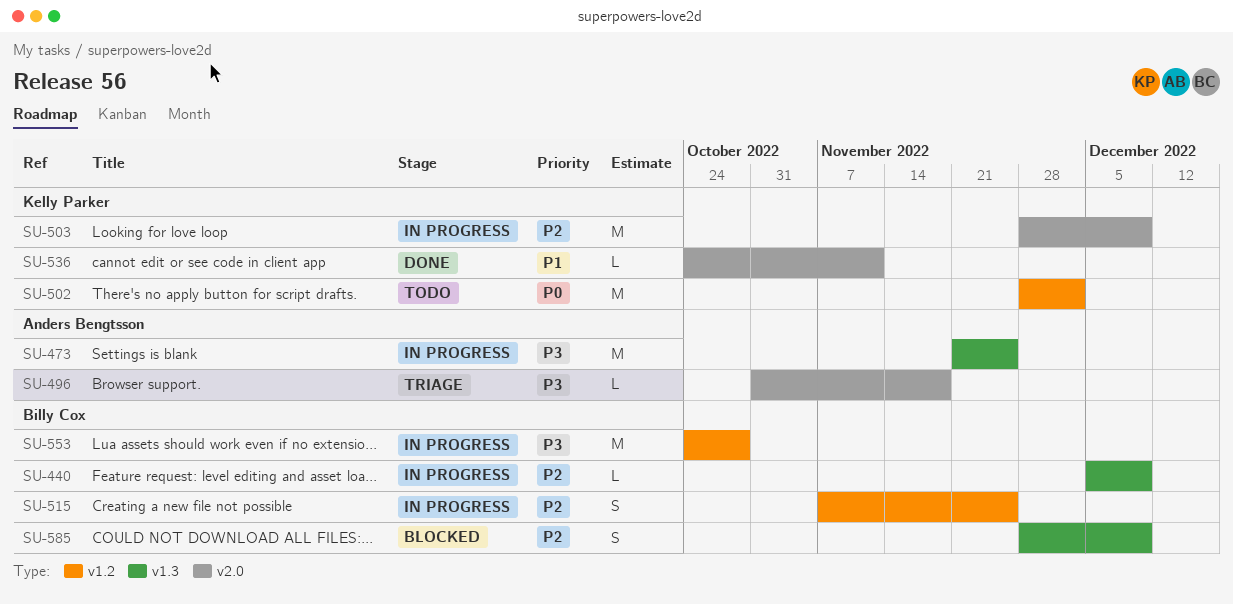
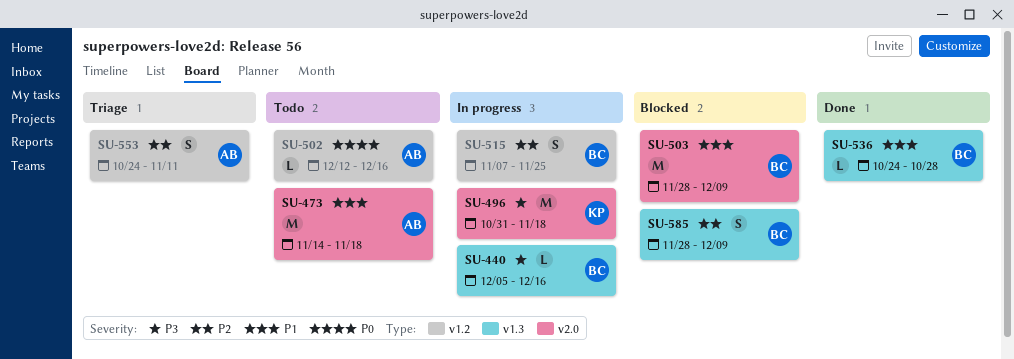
SU-440, priority: P2 -> P3
SU-440, due: Dec 9 -> Dec 16
SU-473, status: In progress -> Todo
SU-473, priority: P3 -> P1
SU-473, label: v1.3 -> v2.0
SU-473, start: Nov 21 -> Nov 14
SU-473, due: Nov 25 -> Nov 18
SU-496, status: Triage -> In progress
SU-496, owner: Anders Bengtsson -> Kelly Parker
SU-496, estimate: L -> M
SU-502, owner: Kelly Parker -> Anders Bengtsson
SU-502, estimate: M -> L
SU-502, start: Nov 28 -> Dec 12
SU-502, due: Dec 2 -> Dec 16
SU-503, status: In progress -> Blocked
SU-503, owner: Kelly Parker -> Billy Cox
SU-503, priority: P2 -> P1
SU-536, owner: Kelly Parker -> Billy Cox
SU-536, label: v2.0 -> v1.3
SU-536, due: Nov 11 -> Oct 28
SU-553, status: In progress -> Triage
SU-553, owner: Billy Cox -> Anders Bengtsson
SU-553, priority: P3 -> P2
SU-553, estimate: M -> S
SU-553, due: Oct 28 -> Nov 11

